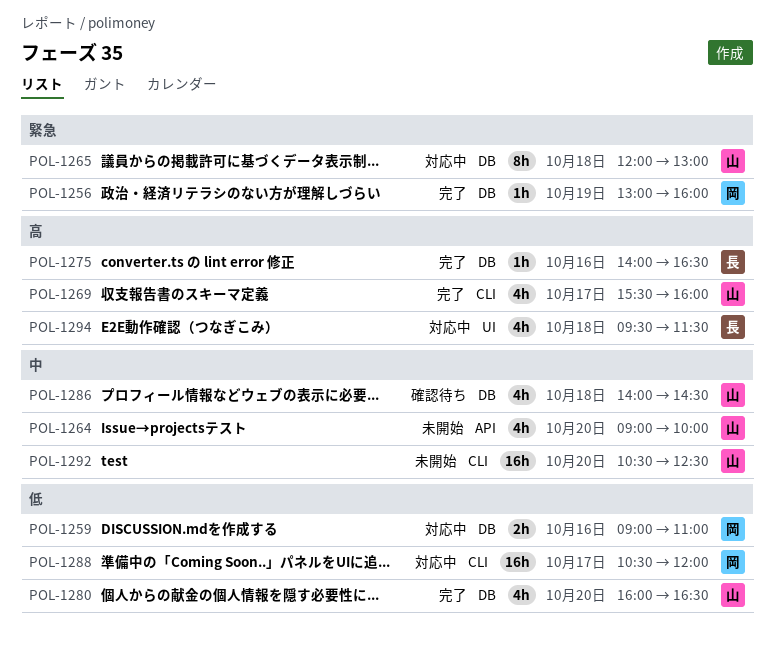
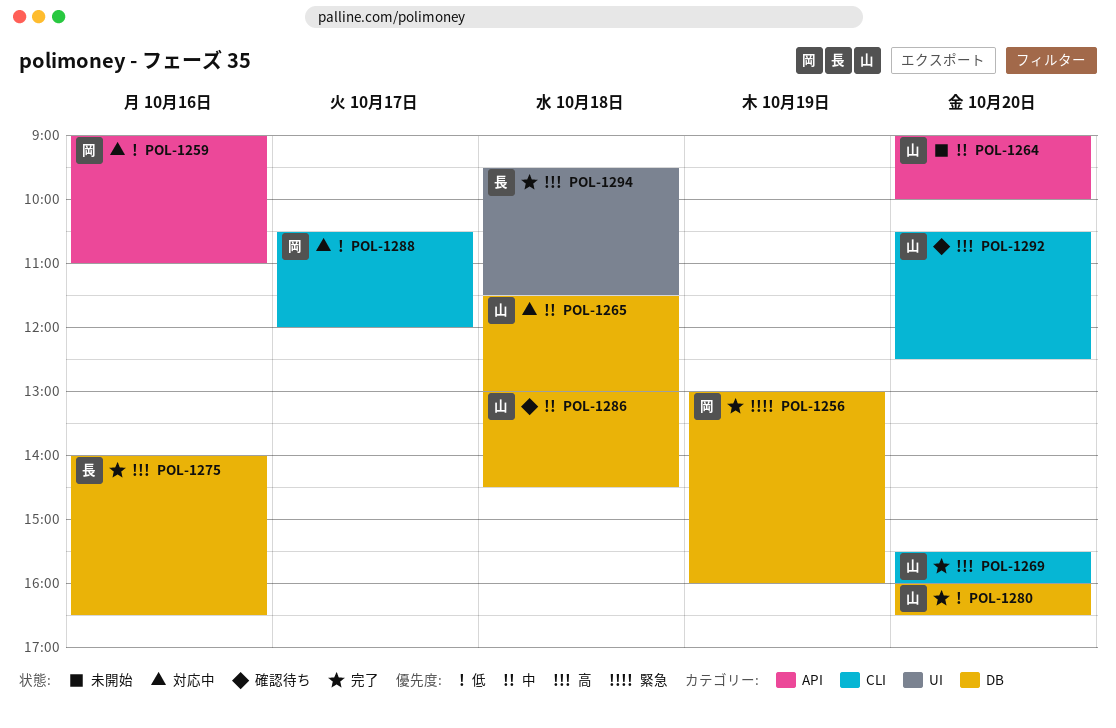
POL-1259, label: DB -> API
POL-1265, priority: 緊急 -> 中
POL-1265, begins: 12:00 -> 11:30
POL-1269, day: Oct 17 -> Oct 20
POL-1286, begins: 14:00 -> 13:00
POL-1292, status: 未開始 -> 確認待ち
POL-1292, priority: 中 -> 高
POL-1294, status: 対応中 -> 完了

